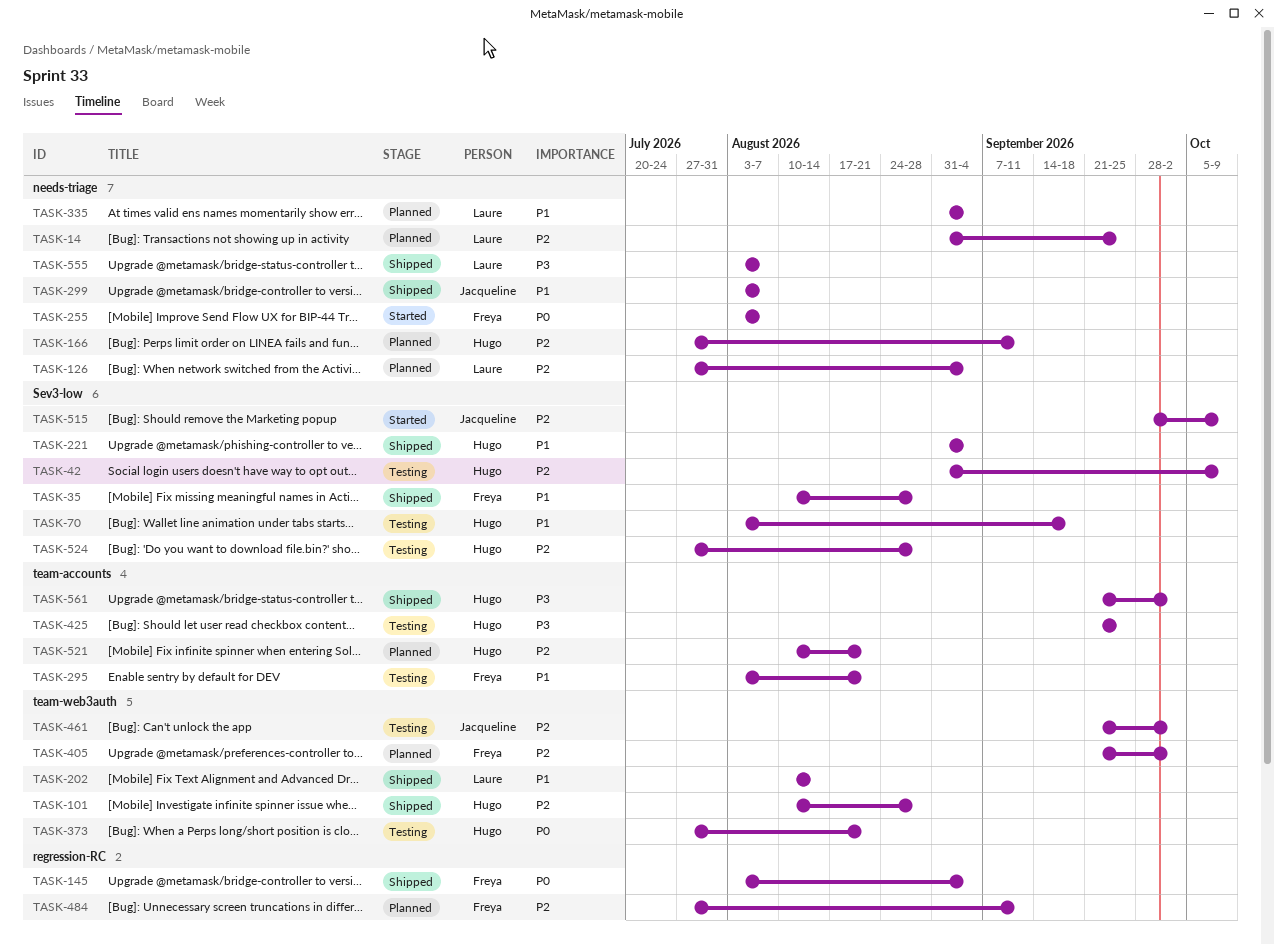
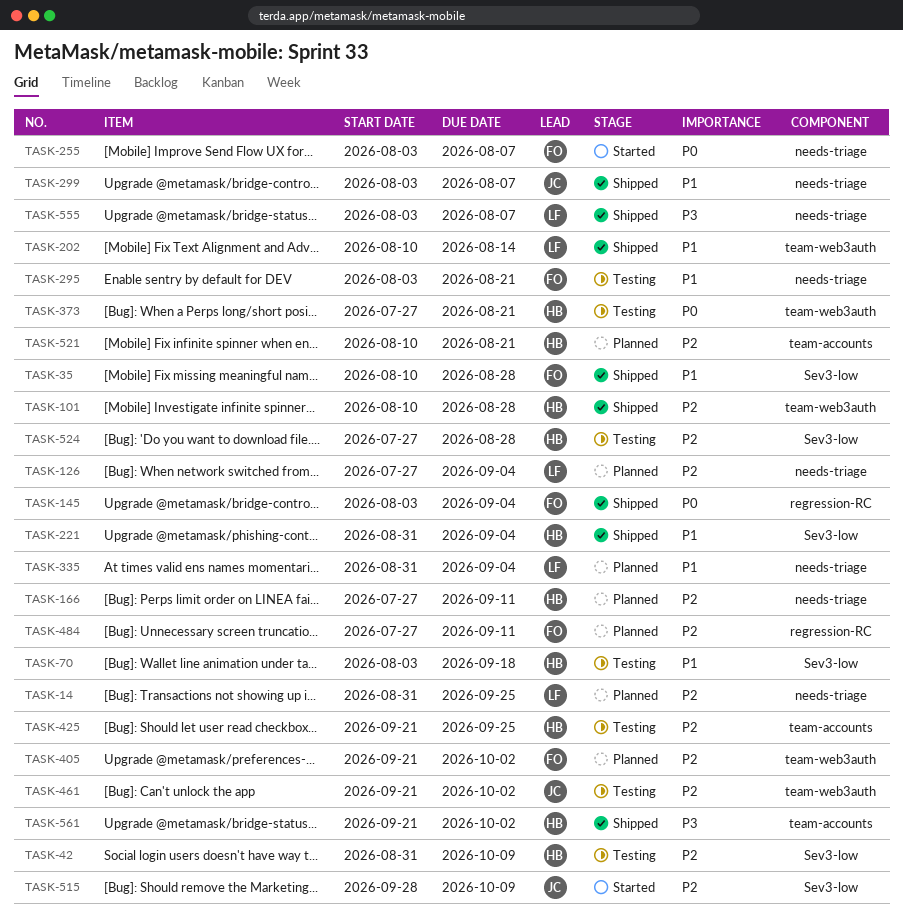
TASK-295, label: team-accounts -> needs-triage
TASK-425, priority: P3 -> P2

